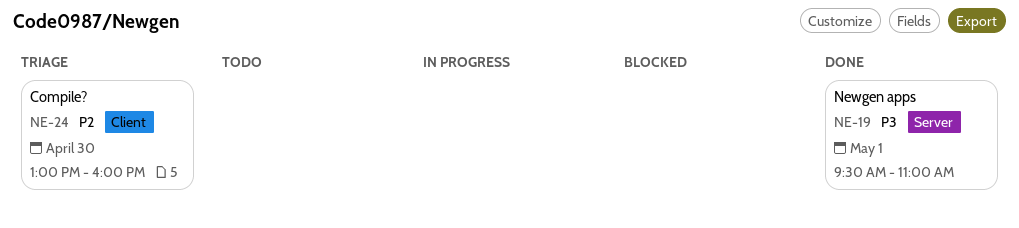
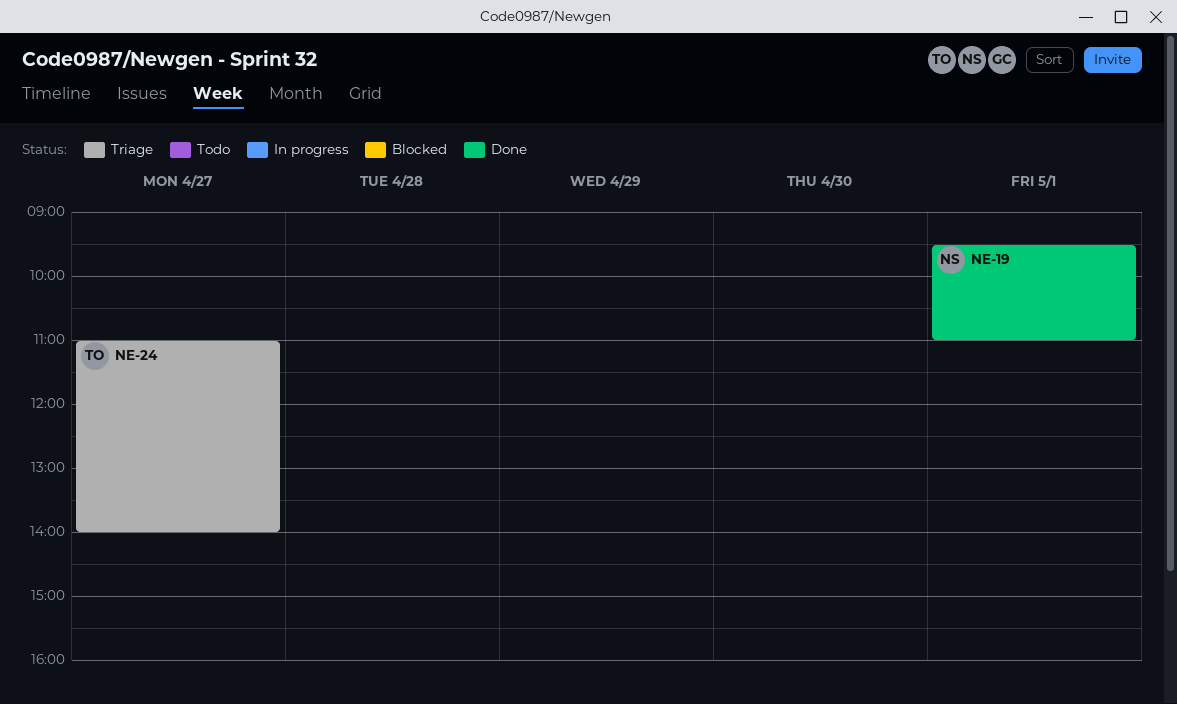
NE-24, day: Apr 30 -> Apr 27
NE-24, begins: 13:00 -> 11:00
NE-24, ends: 16:00 -> 14:00

